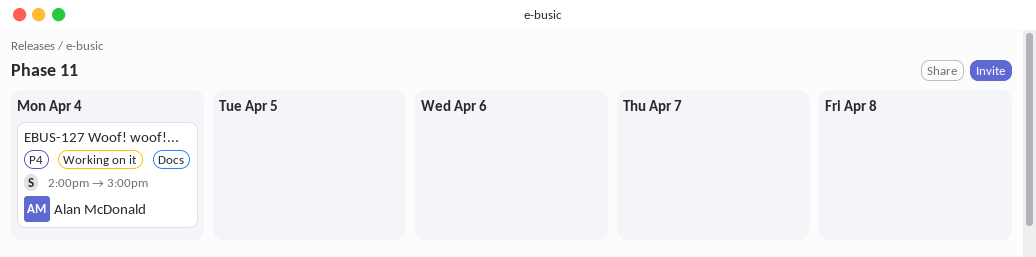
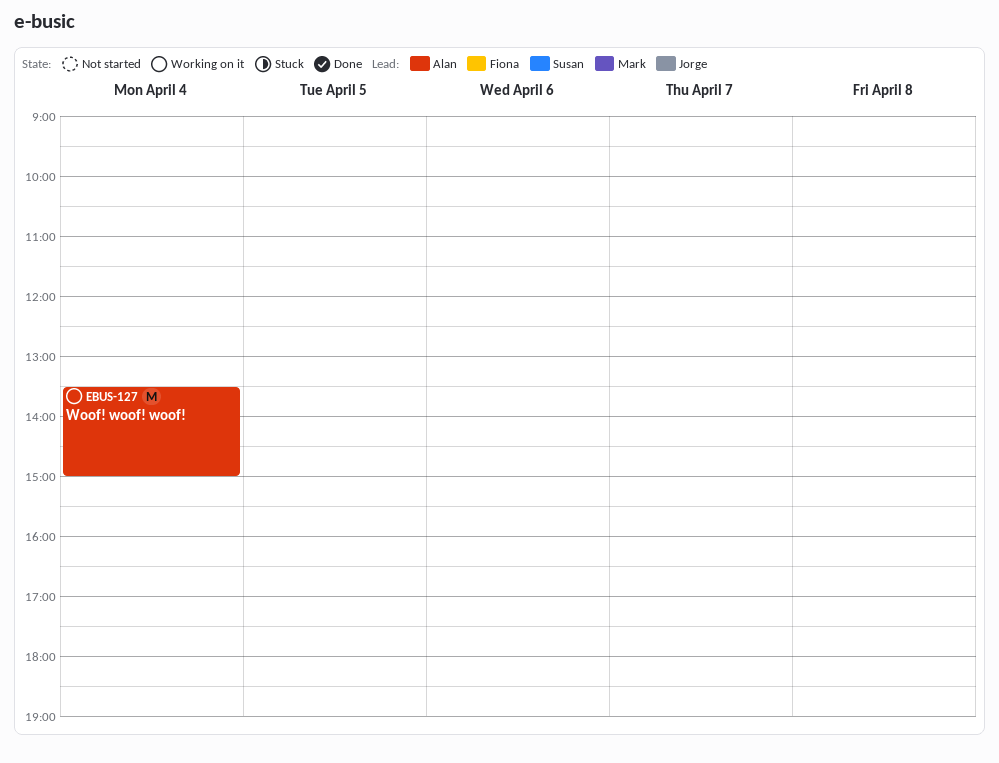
EBUS-127, estimate: S -> M
EBUS-127, begins: 14:00 -> 13:30

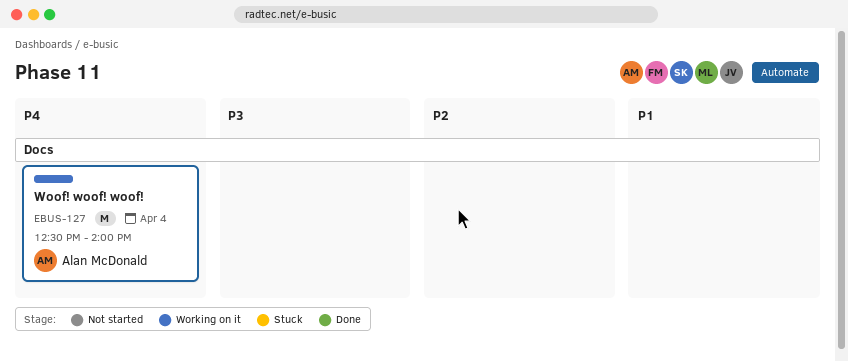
EBUS-127, begins: 13:30 -> 12:30
EBUS-127, ends: 15:00 -> 14:00

